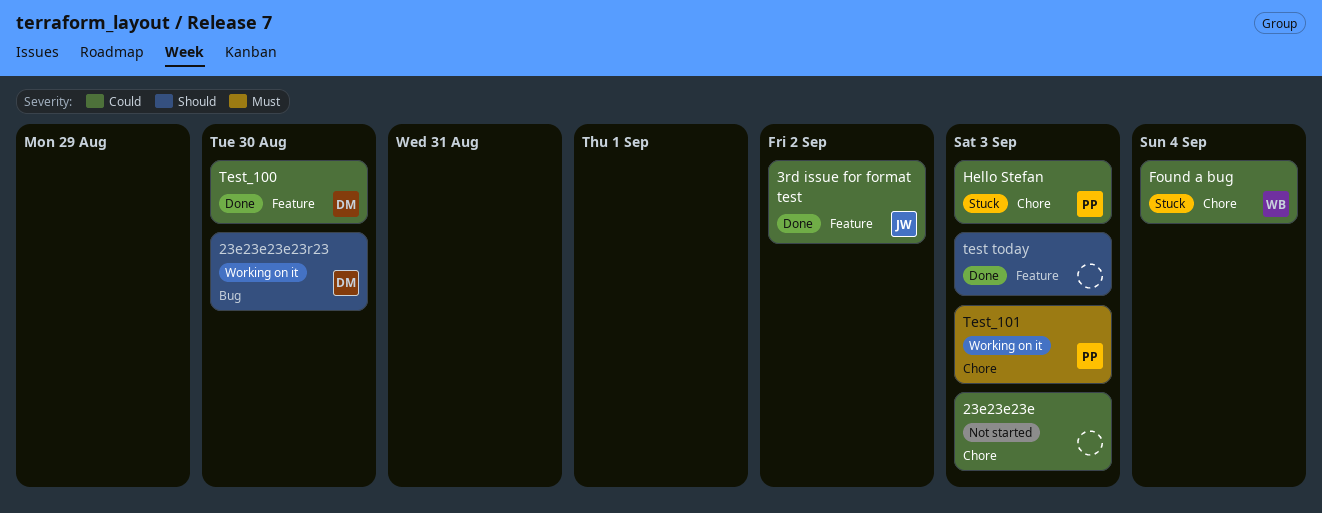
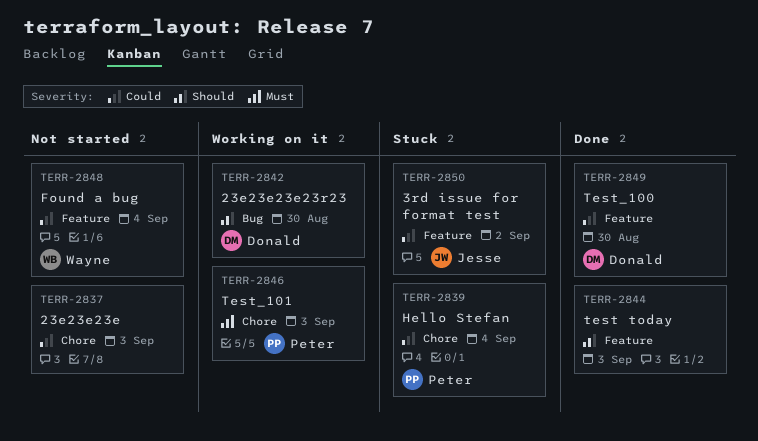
3rd issue for format test, status: Done -> Stuck
Found a bug, status: Stuck -> Not started
Found a bug, label: Chore -> Feature
Hello Stefan, due: Sep 3 -> Sep 4

